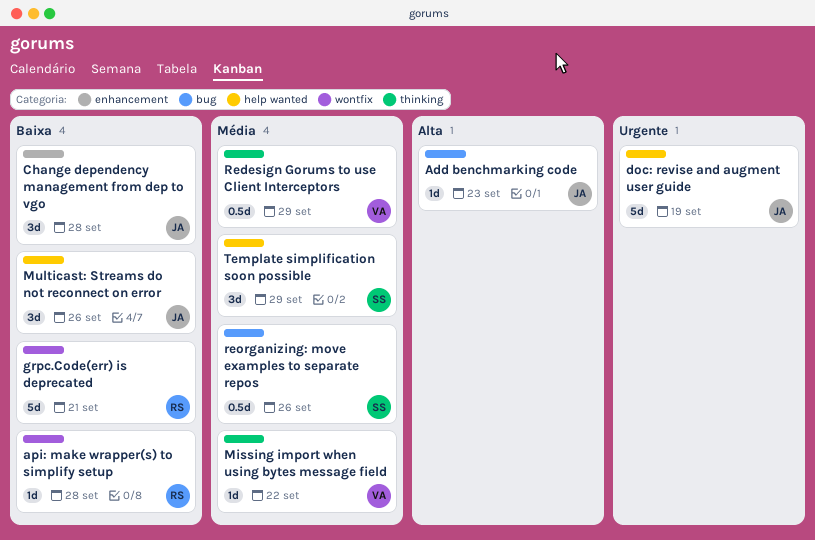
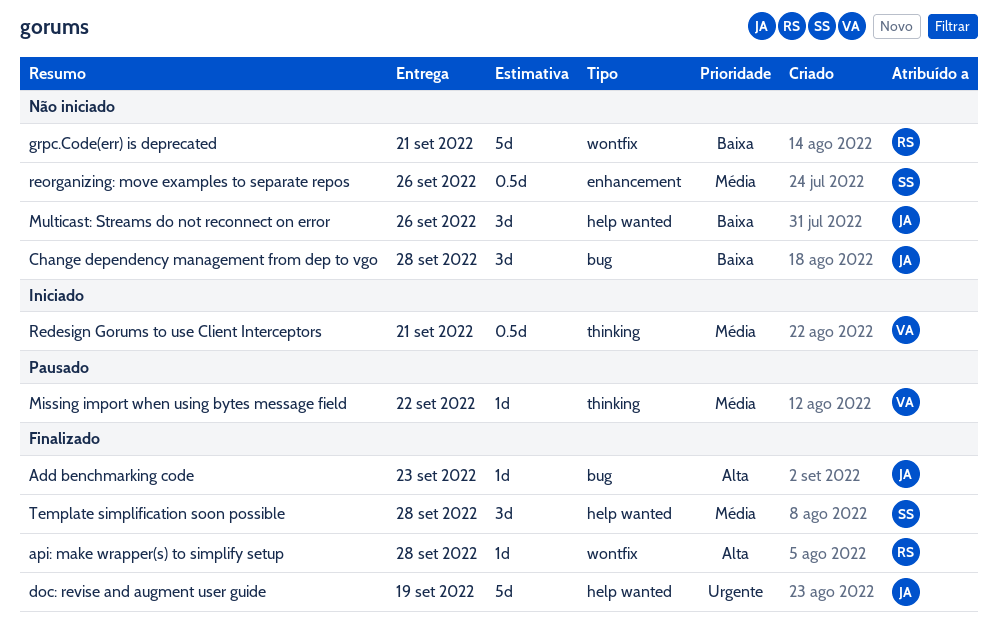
api: make wrapper(s) to simplify setup, priority: Baixa -> Alta
Change dependency management from dep to vgo, label: enhancement -> bug
Redesign Gorums to use Client Interceptors, due: Sep 29 -> Sep 21
reorganizing: move examples to separate repos, label: bug -> enhancement
Template simplification soon possible, due: Sep 29 -> Sep 28

